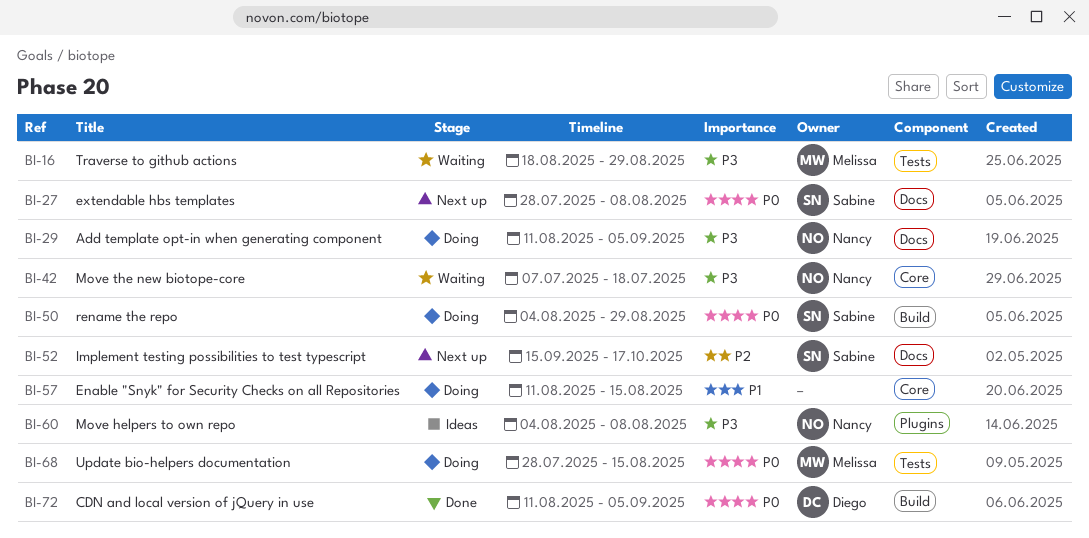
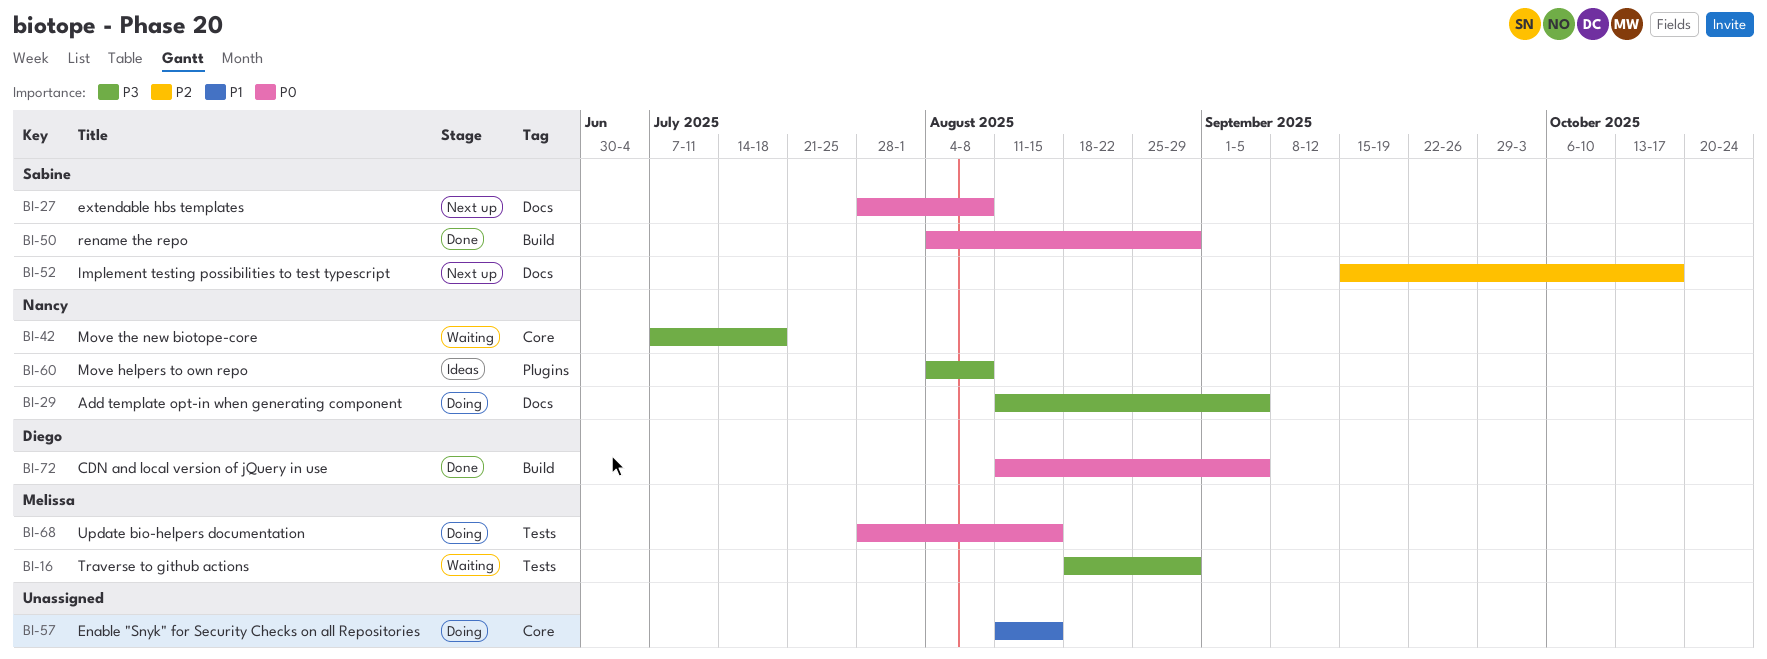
BI-50, status: Doing -> Done

